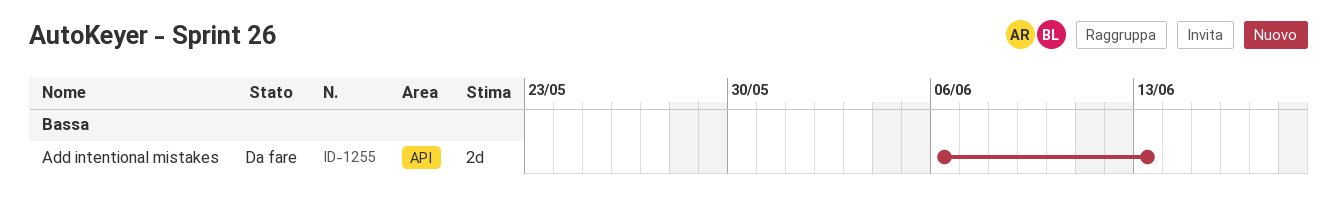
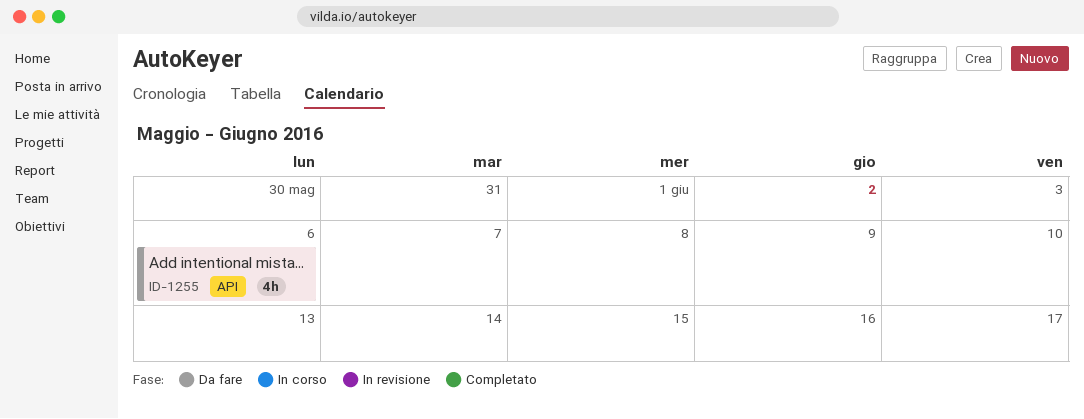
ID-1255, estimate: 2d -> 4h
ID-1255, due: Jun 13 -> Jun 6

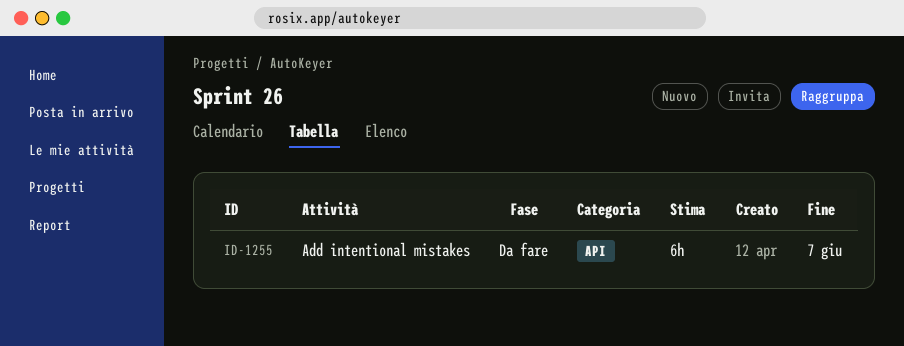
ID-1255, estimate: 4h -> 6h
ID-1255, due: Jun 6 -> Jun 7

